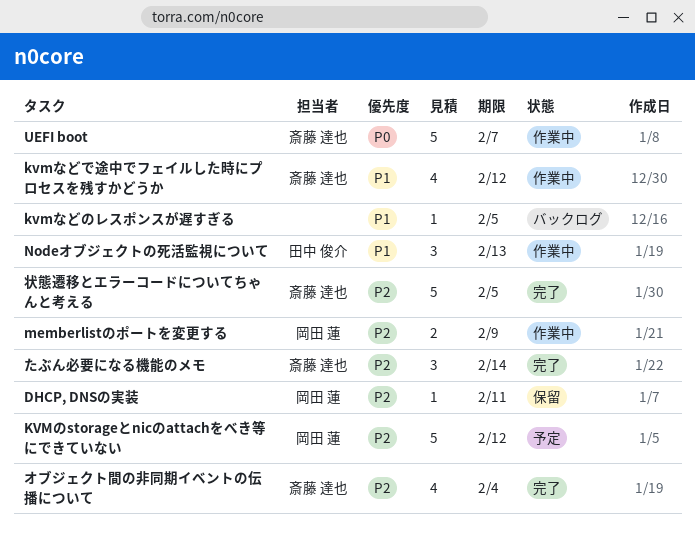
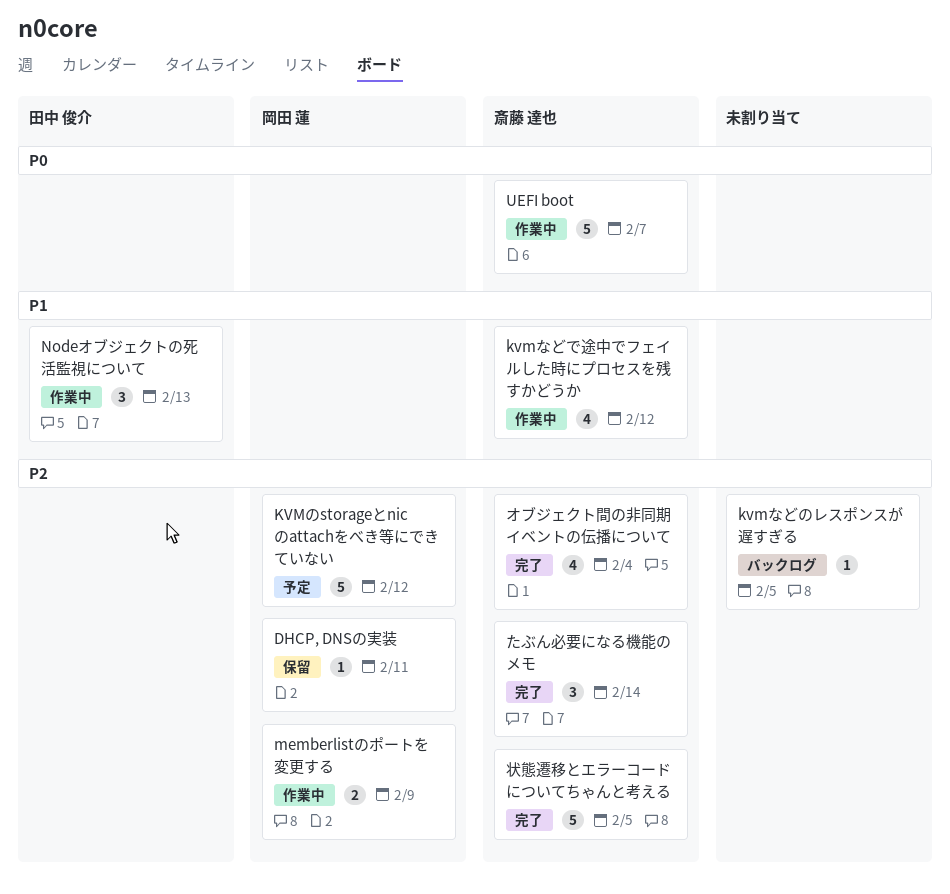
kvmなどのレスポンスが遅すぎる, priority: P1 -> P2

